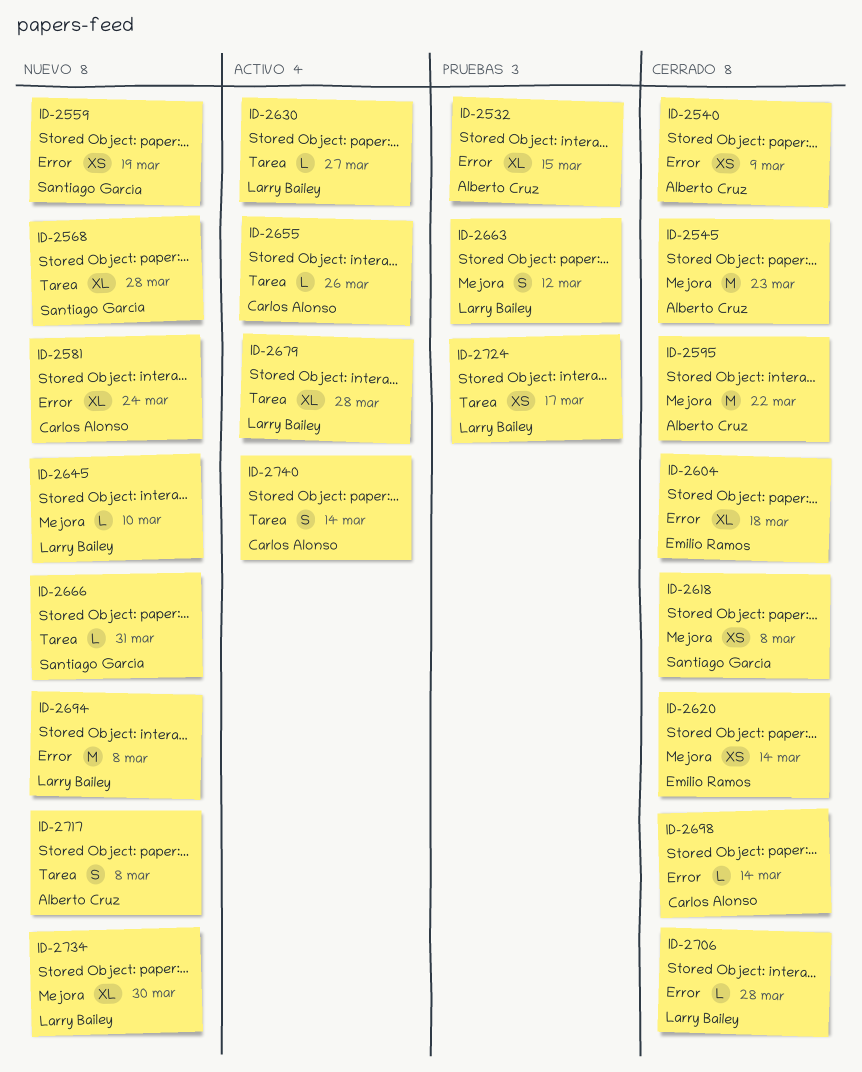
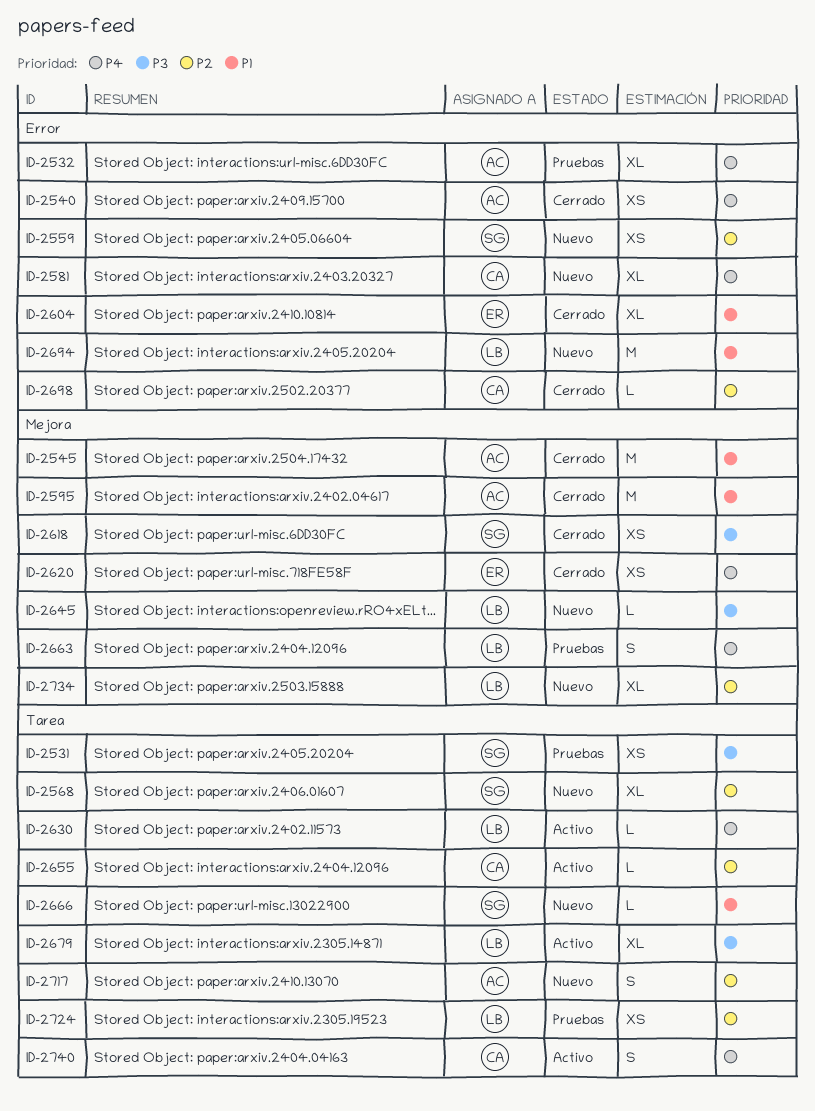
ID-2531: none -> present
ID-2706: present -> none

